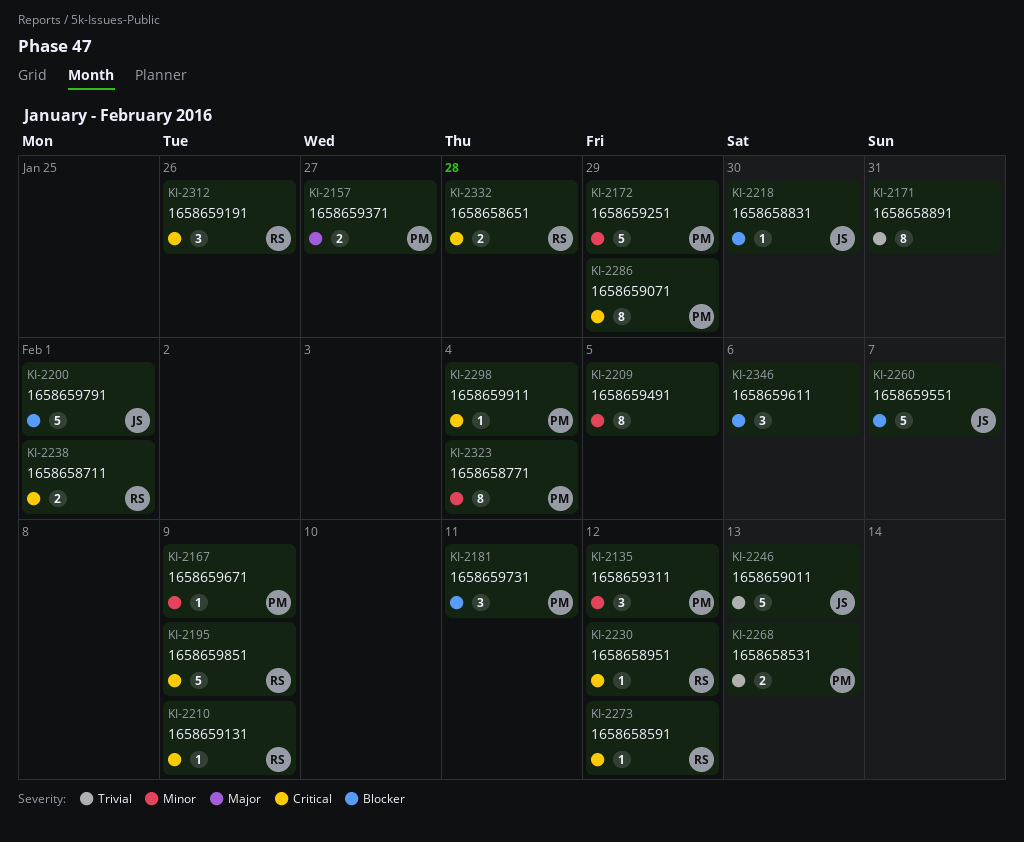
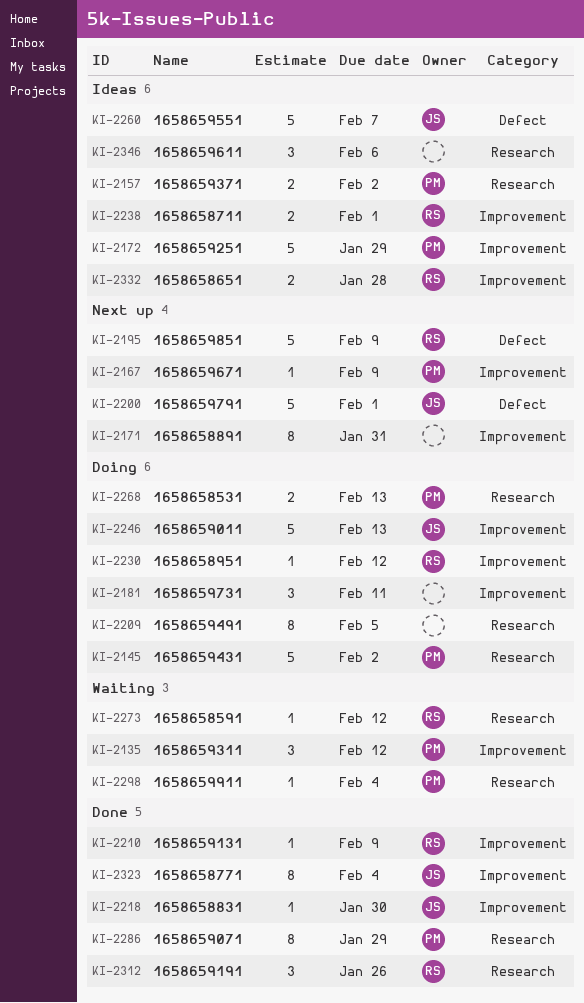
KI-2145: none -> present
KI-2157, due: Jan 27 -> Feb 2
KI-2181, owner: PM -> none
KI-2323, owner: PM -> JS

